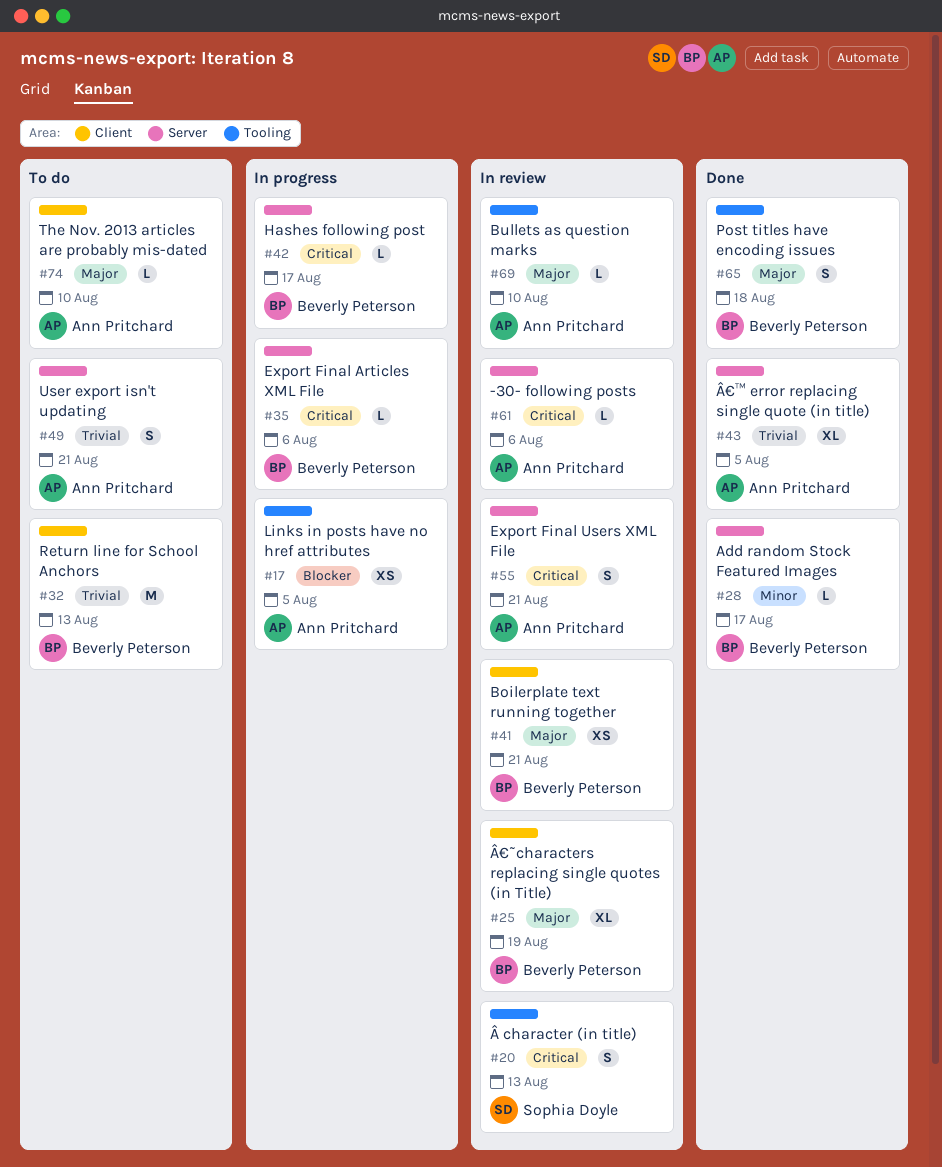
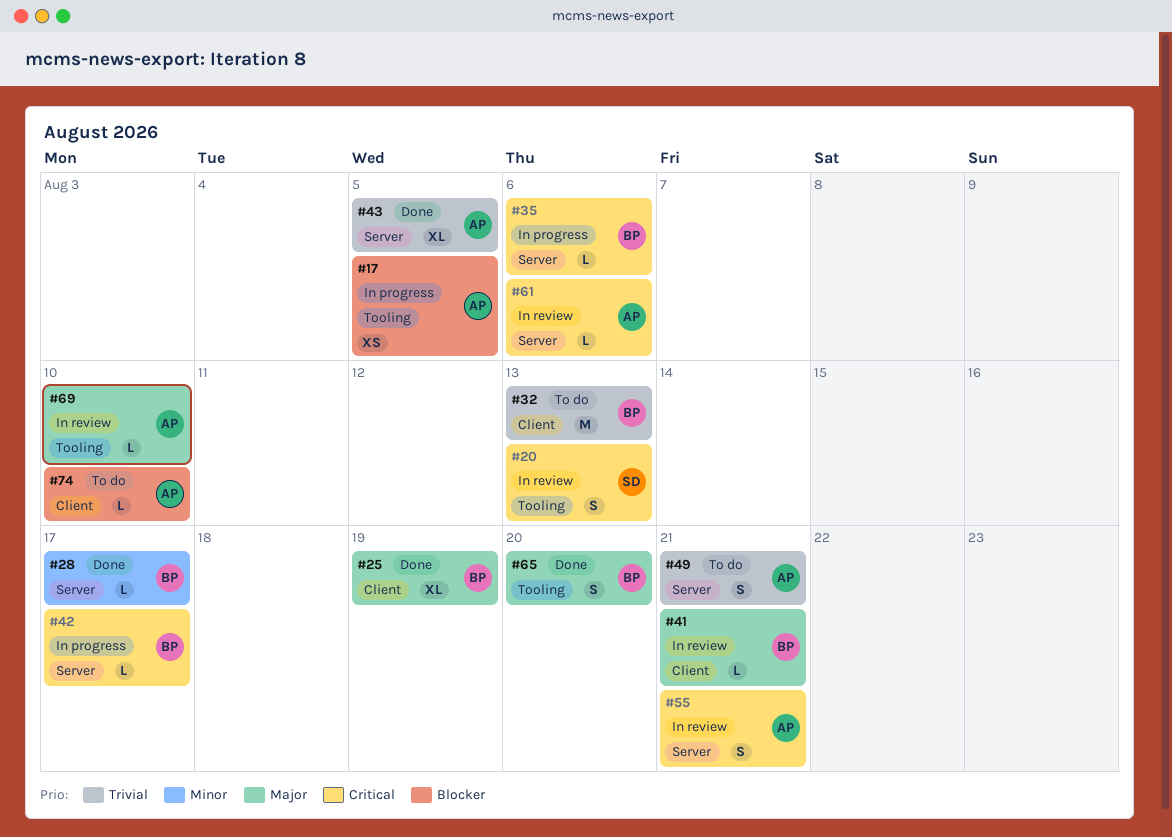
#25, status: In review -> Done
#41, estimate: XS -> L
#65, due: Aug 18 -> Aug 20
#74, priority: Major -> Blocker

